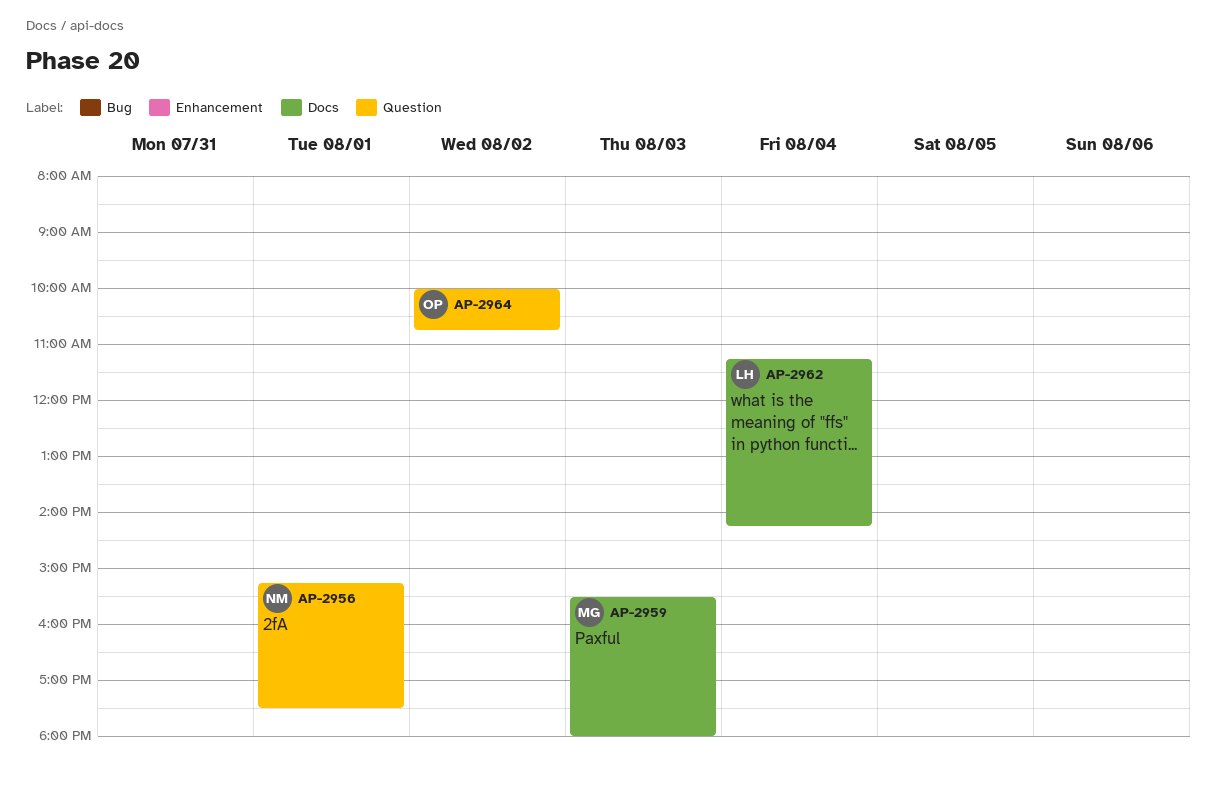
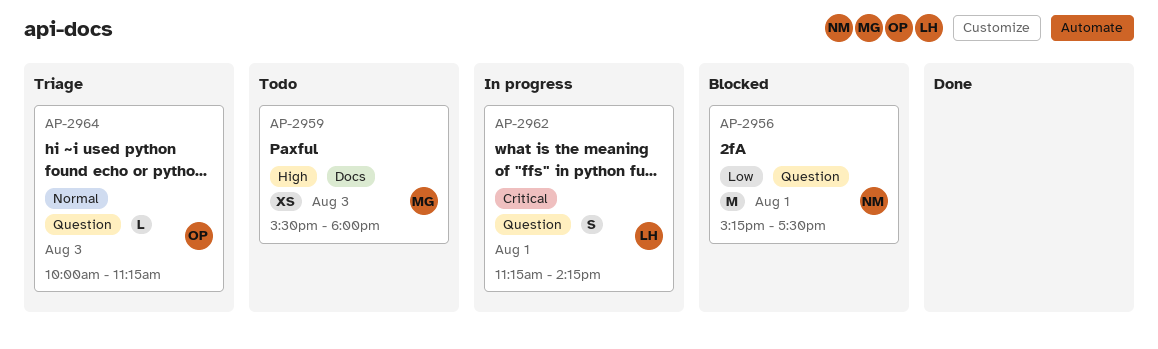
AP-2962, label: Docs -> Question
AP-2962, day: Aug 4 -> Aug 1
AP-2964, day: Aug 2 -> Aug 3
AP-2964, ends: 10:45 -> 11:15

